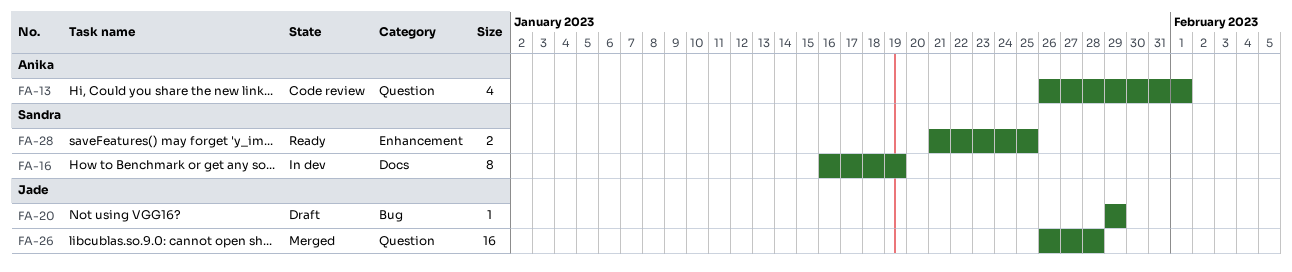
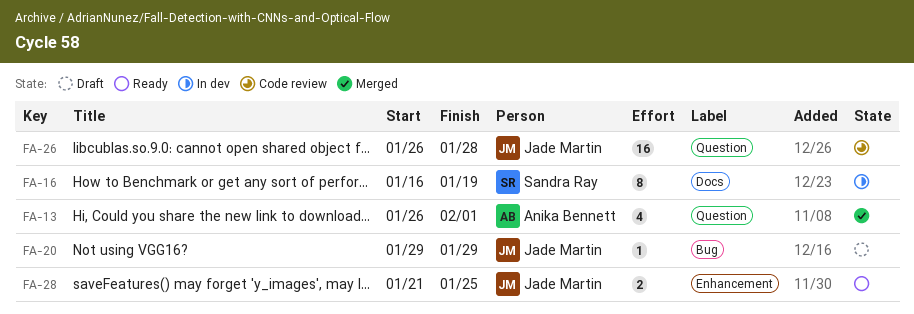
FA-13, status: Code review -> Merged
FA-26, status: Merged -> Code review
FA-28, owner: Sandra Ray -> Jade Martin

